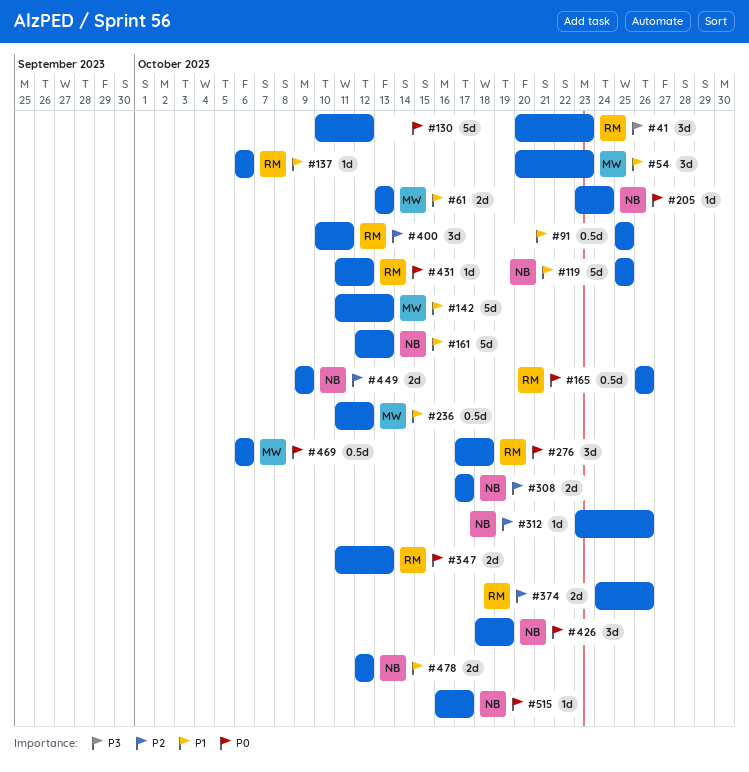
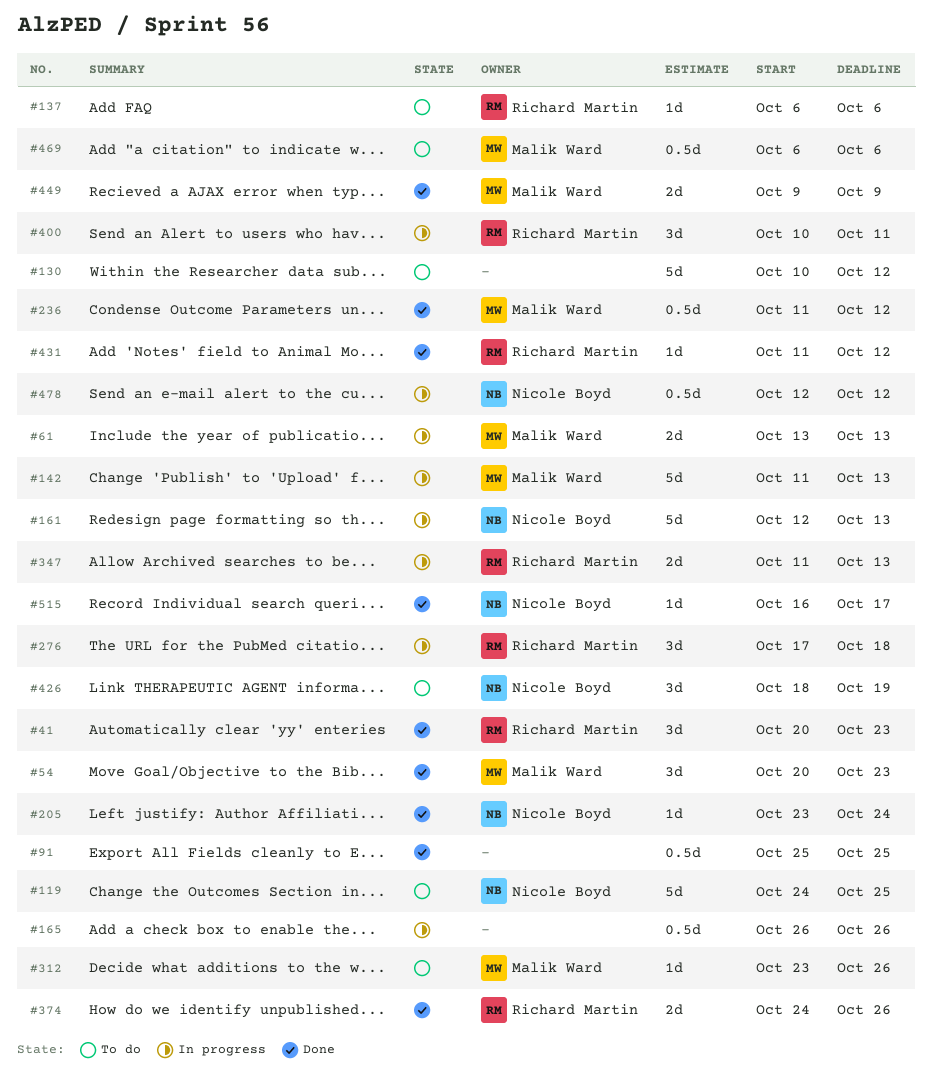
#119, start: Oct 25 -> Oct 24
#165, owner: Richard Martin -> none
#308: present -> none
#312, owner: Nicole Boyd -> Malik Ward
#449, owner: Nicole Boyd -> Malik Ward
#478, estimate: 2d -> 0.5d

